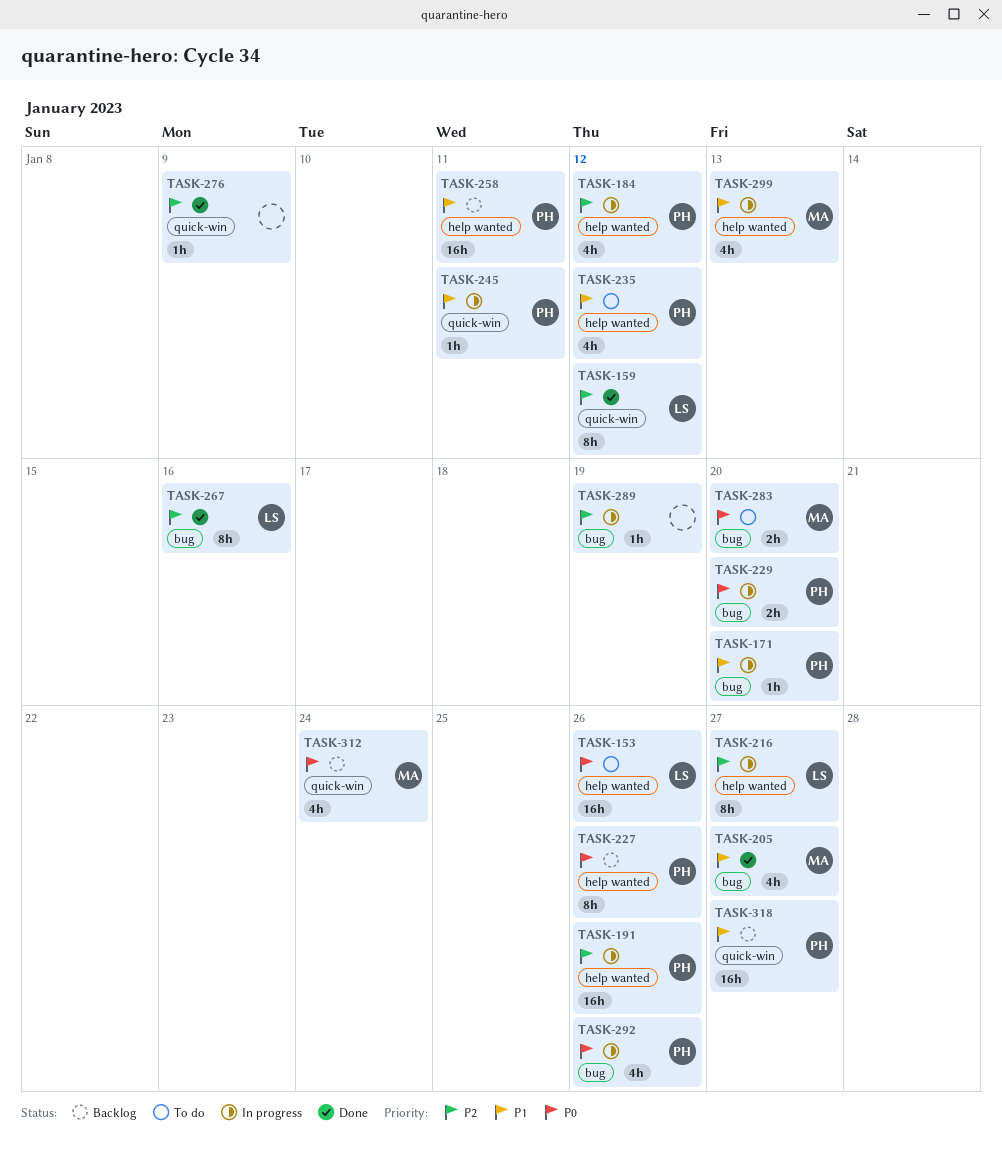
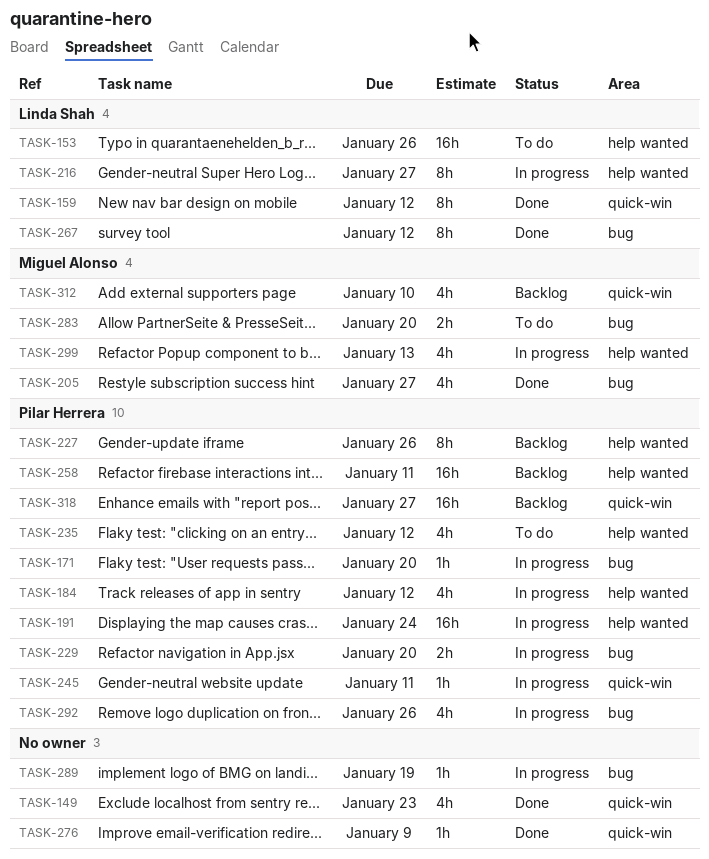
TASK-149: none -> present
TASK-191, due: Jan 26 -> Jan 24
TASK-267, due: Jan 16 -> Jan 12
TASK-312, due: Jan 24 -> Jan 10

